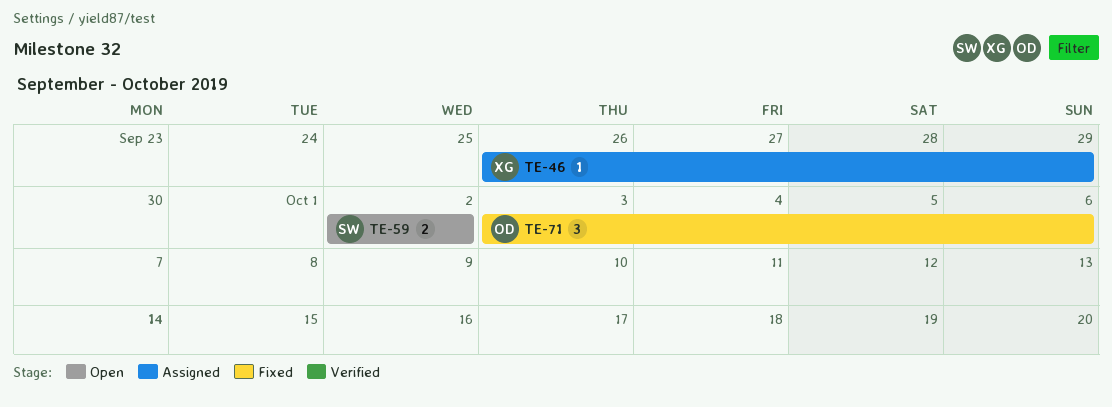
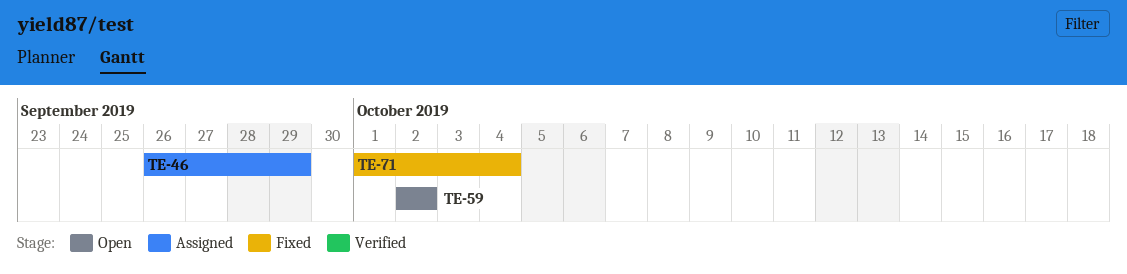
TE-71, start: Oct 3 -> Oct 1
TE-71, due: Oct 6 -> Oct 4

